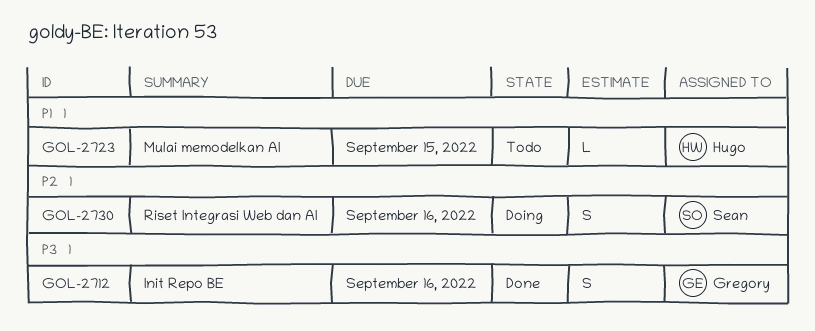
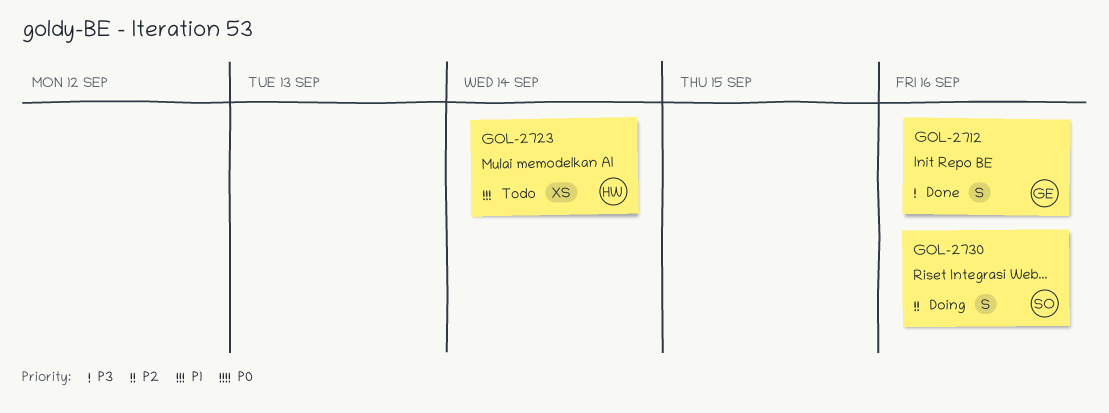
GOL-2723, estimate: L -> XS
GOL-2723, due: Sep 15 -> Sep 14

